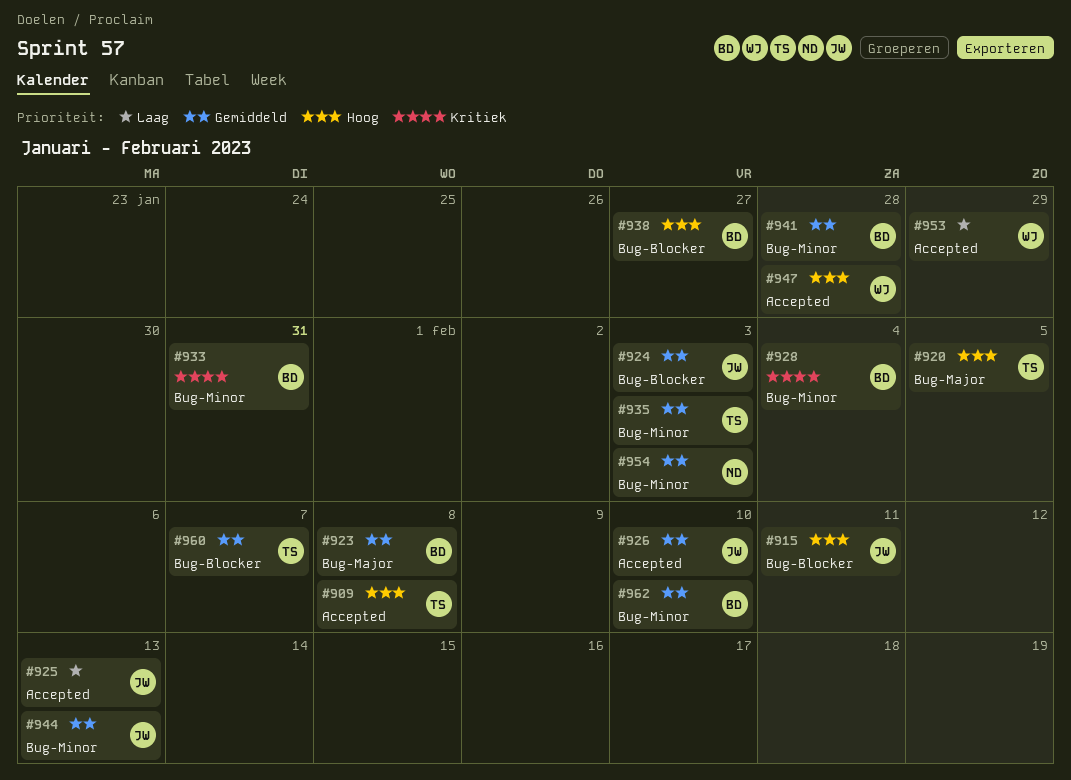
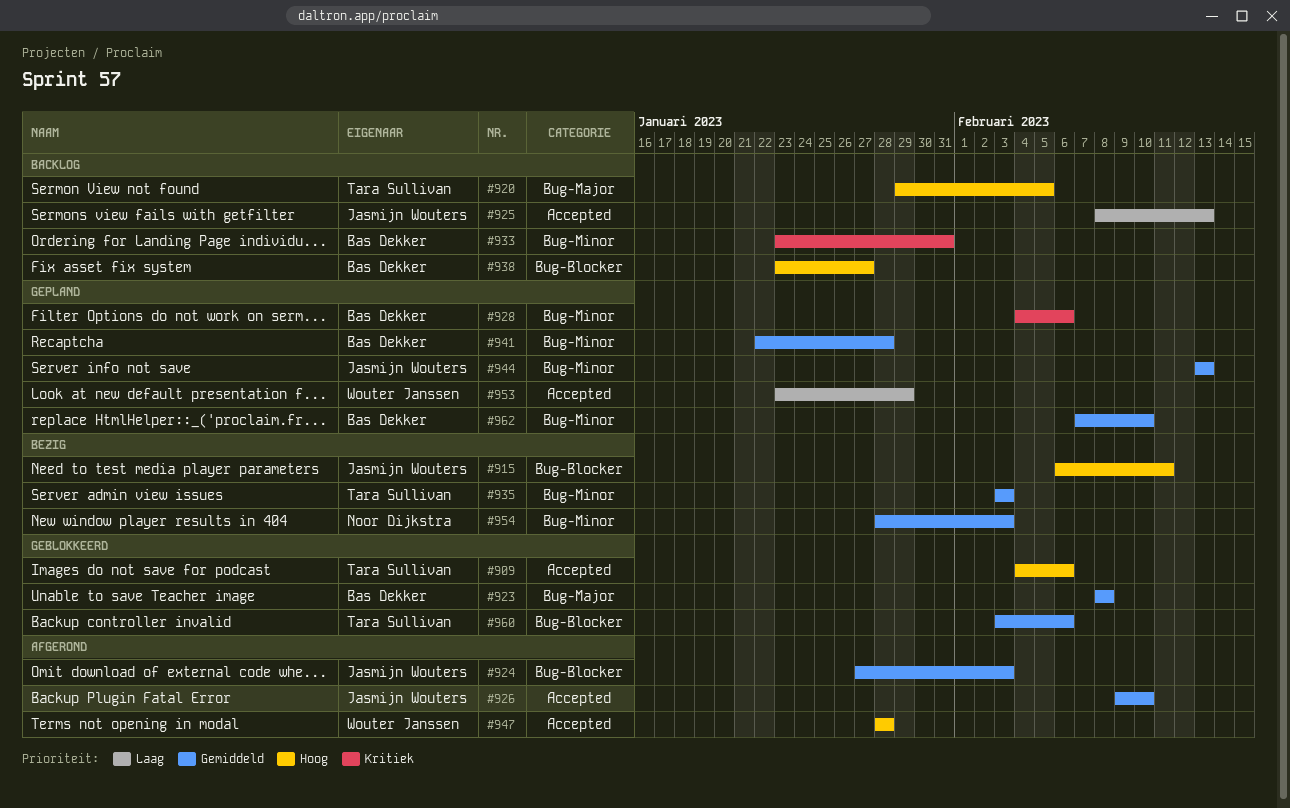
#909, due: Feb 8 -> Feb 6
#928, due: Feb 4 -> Feb 6
#960, due: Feb 7 -> Feb 6

